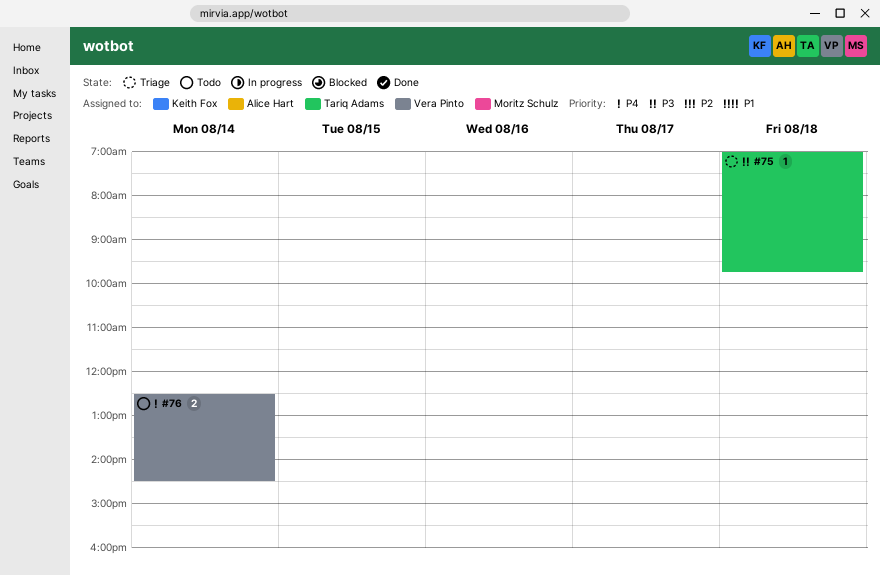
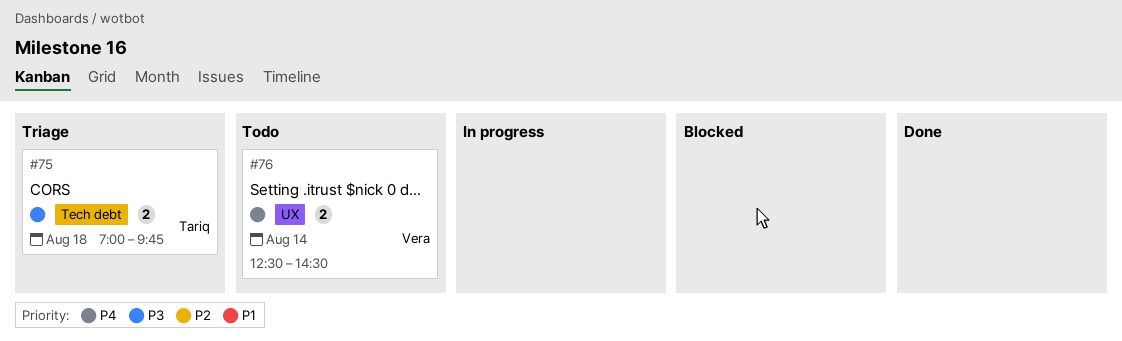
#75, estimate: 1 -> 2

